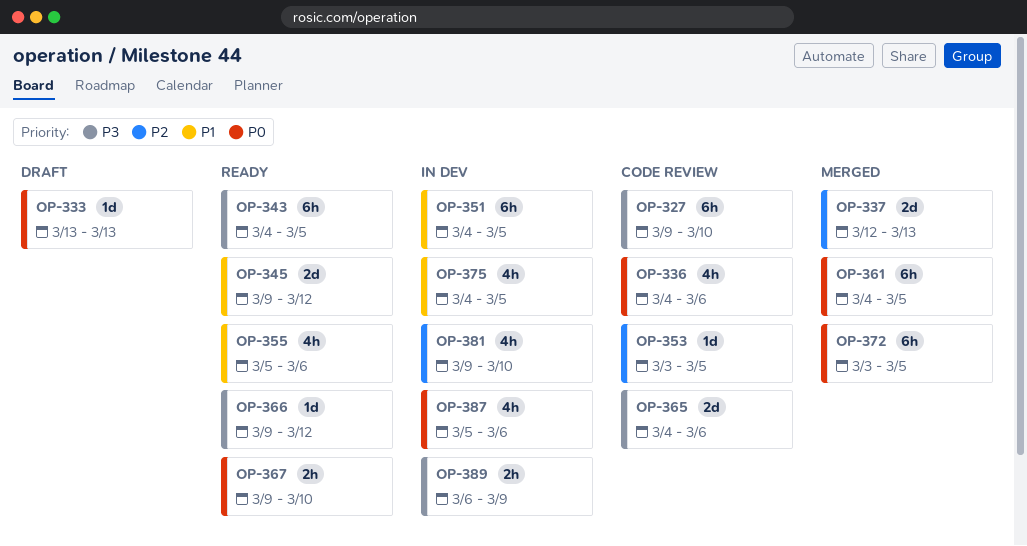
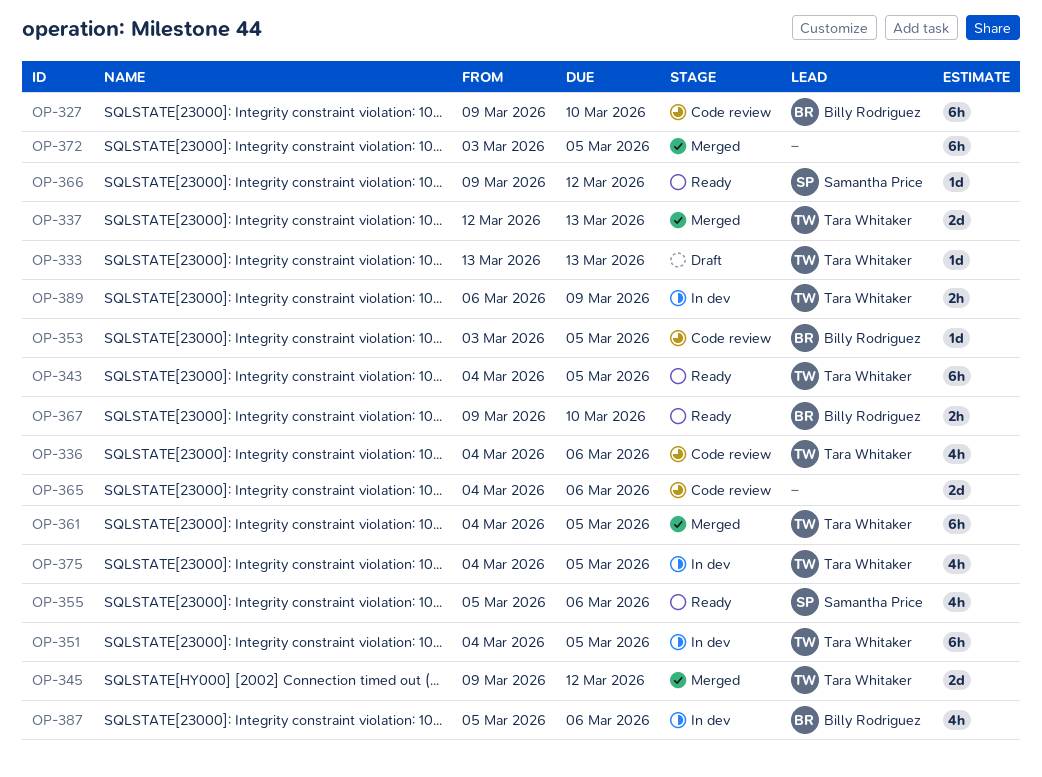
OP-345, status: Ready -> Merged
OP-381: present -> none

